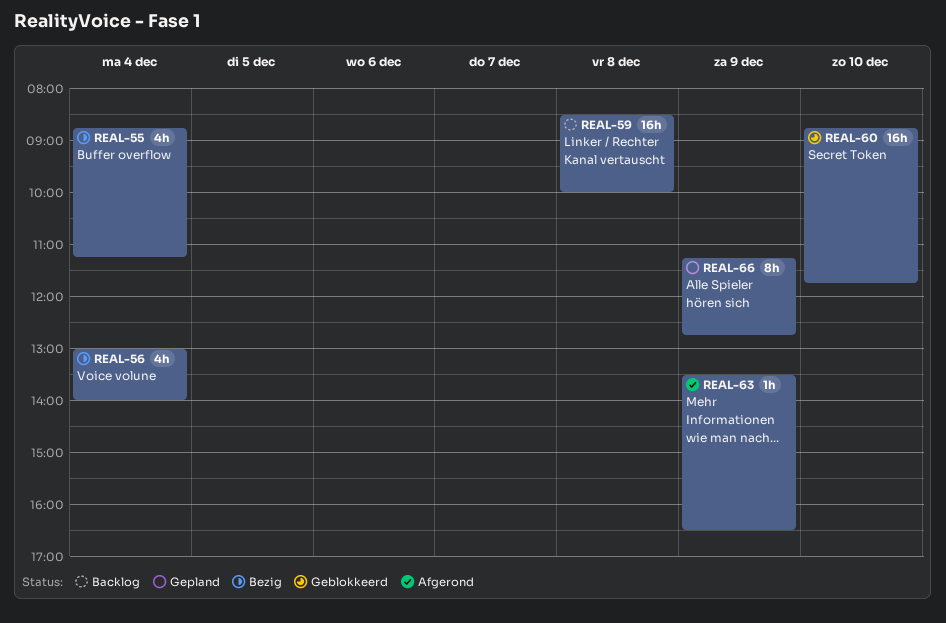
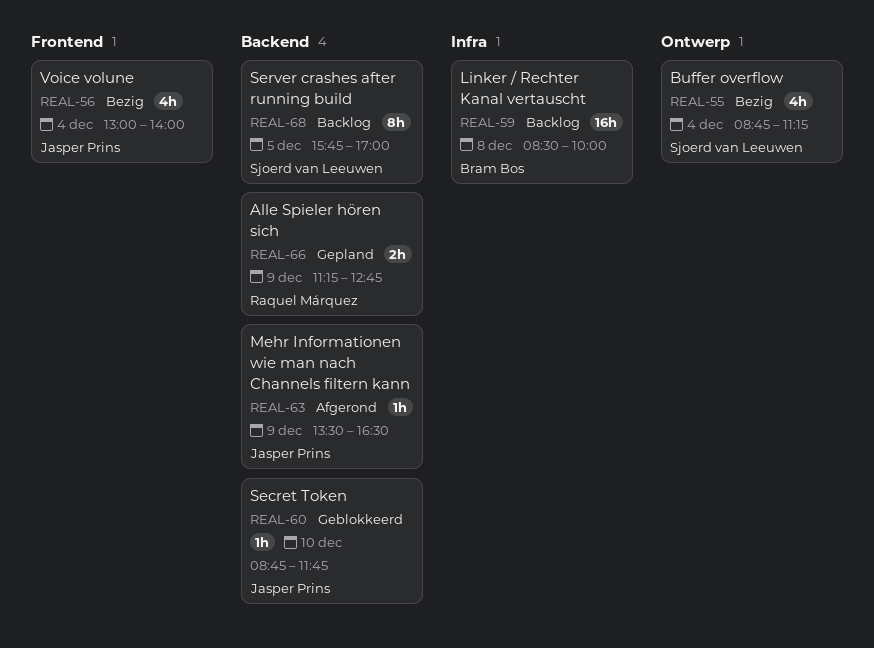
REAL-60, estimate: 16h -> 1h
REAL-66, estimate: 8h -> 2h
REAL-68: none -> present

